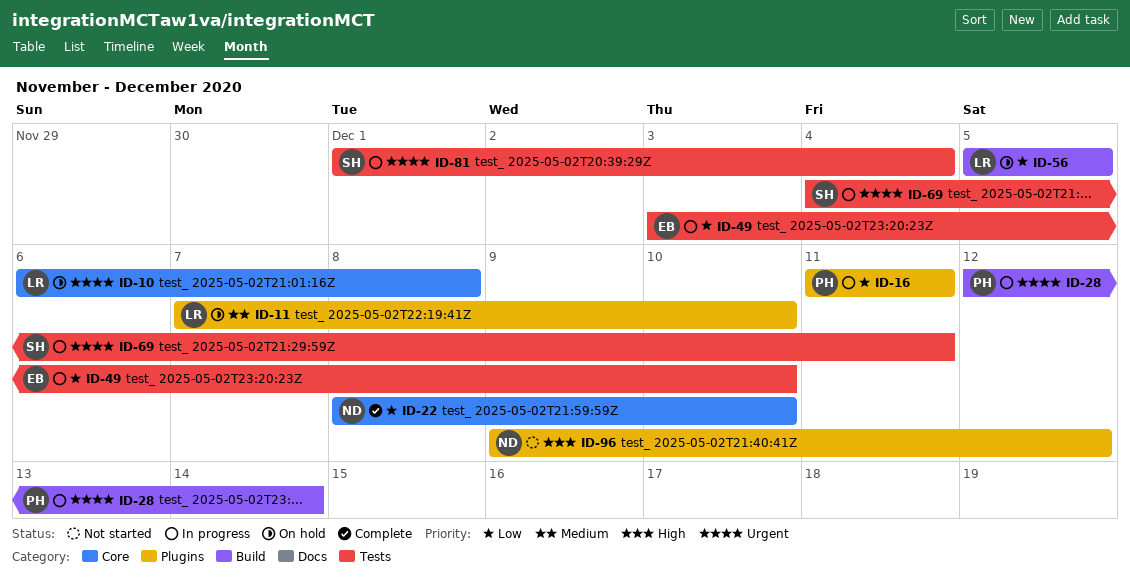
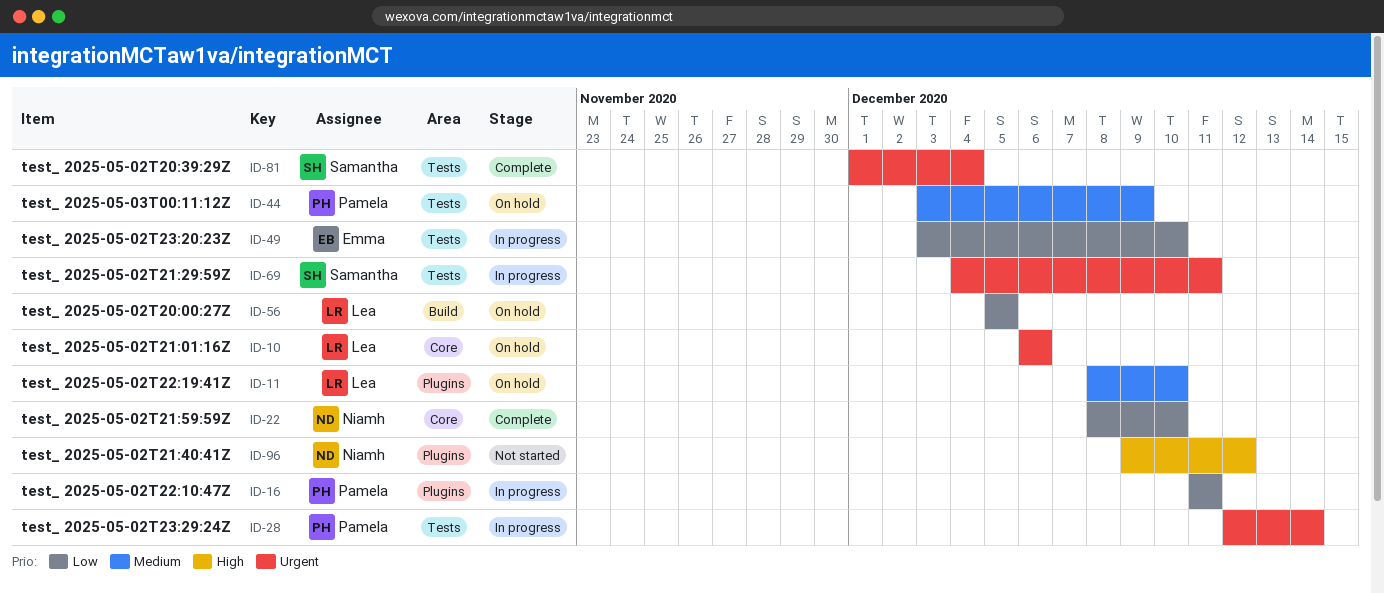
ID-10, due: Dec 8 -> Dec 6
ID-11, start: Dec 7 -> Dec 8
ID-28, label: Build -> Tests
ID-44: none -> present
ID-81, status: In progress -> Complete

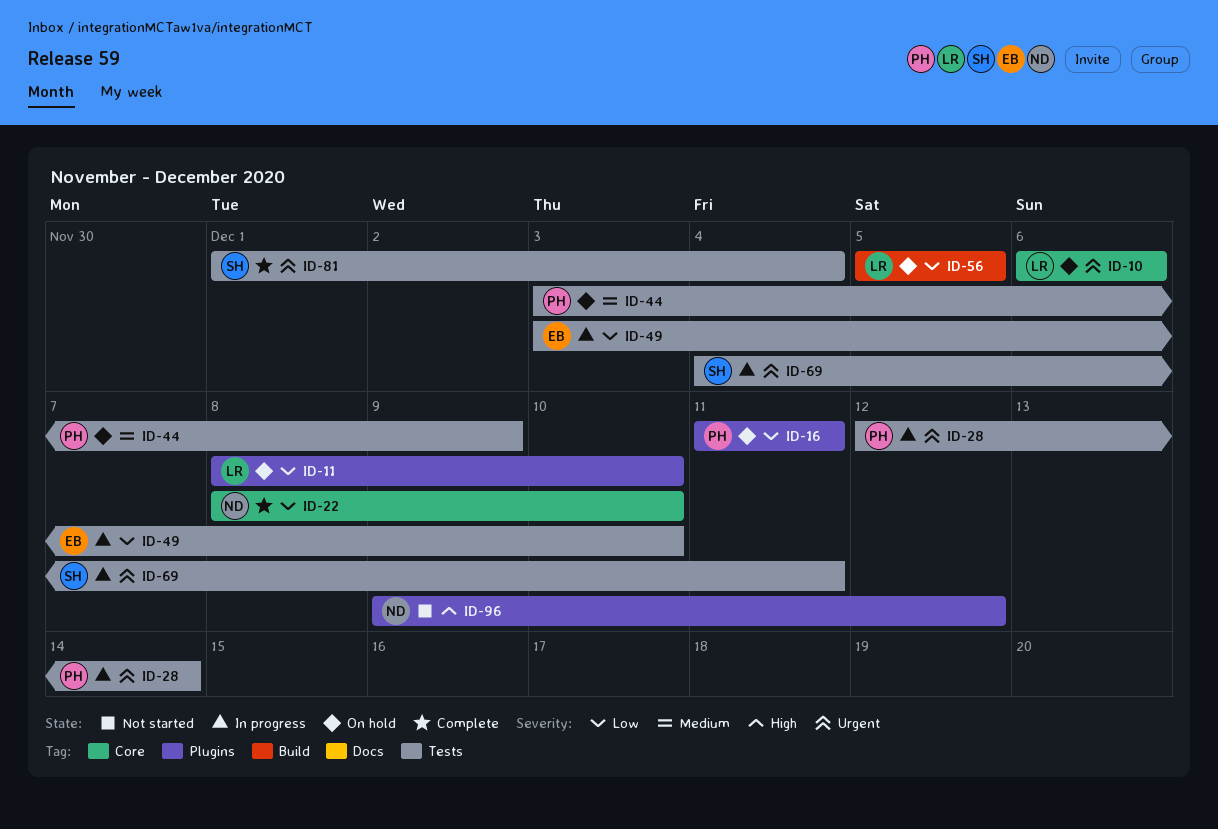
ID-11, priority: Medium -> Low
ID-16, status: In progress -> On hold

